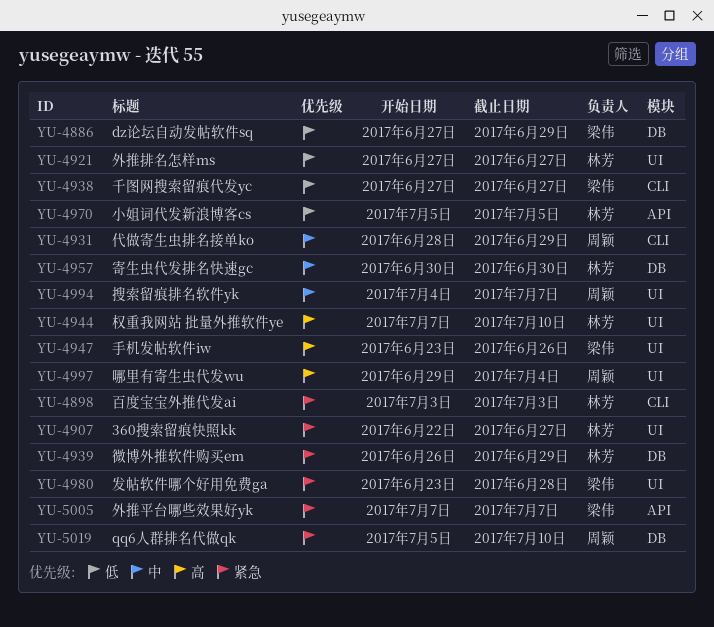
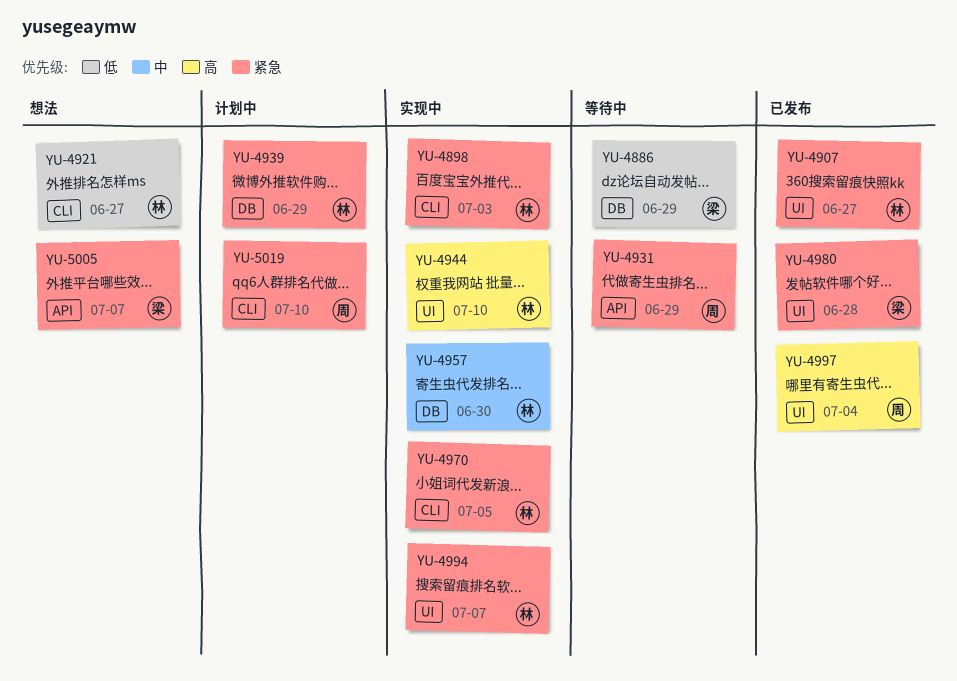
YU-4921, label: UI -> CLI
YU-4931, priority: 中 -> 紧急
YU-4931, label: CLI -> API
YU-4938: present -> none
YU-4947: present -> none
YU-4970, priority: 低 -> 紧急
YU-4970, label: API -> CLI
YU-4994, owner: 周颖 -> 林芳
YU-4994, priority: 中 -> 紧急
YU-5019, label: DB -> CLI

